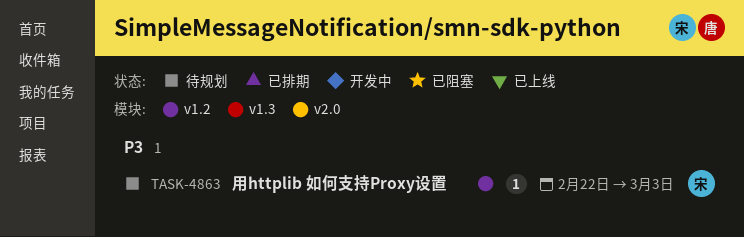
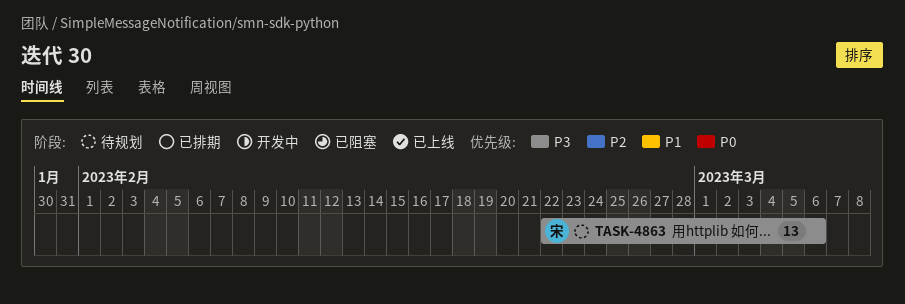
TASK-4863, estimate: 1 -> 13
TASK-4863, due: Mar 3 -> Mar 6

